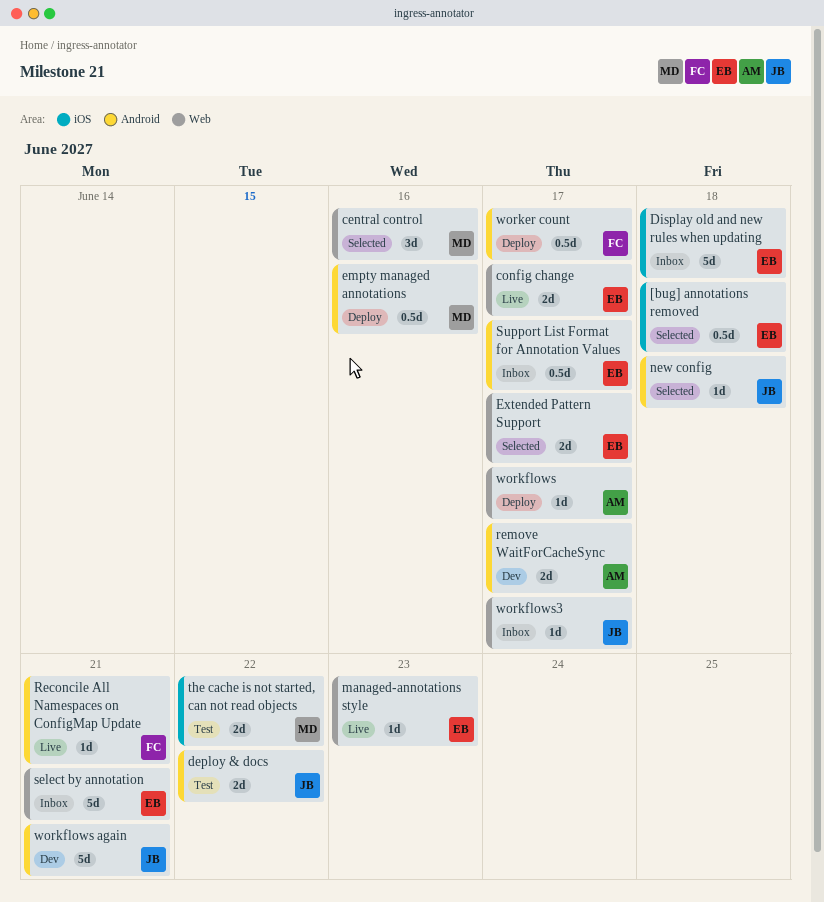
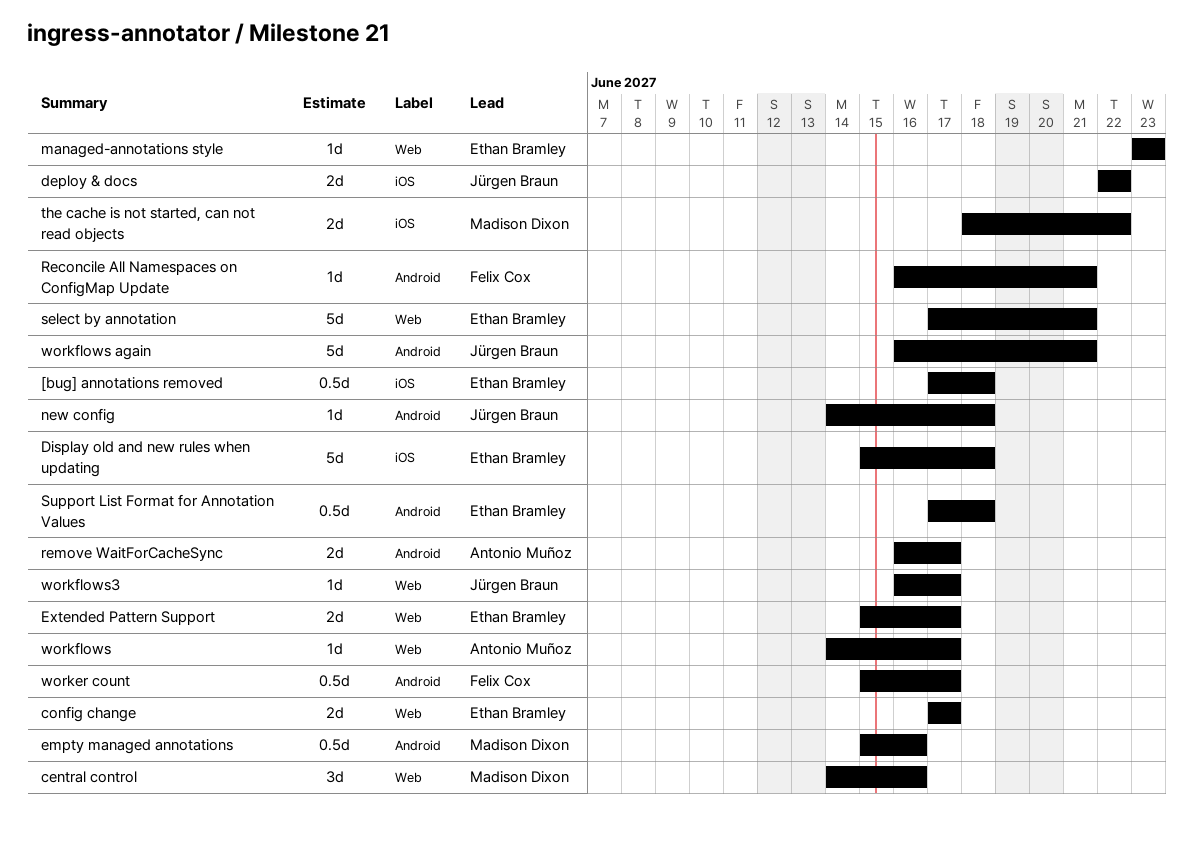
deploy & docs, label: Android -> iOS
Support List Format for Annotation Values, due: Jun 17 -> Jun 18

